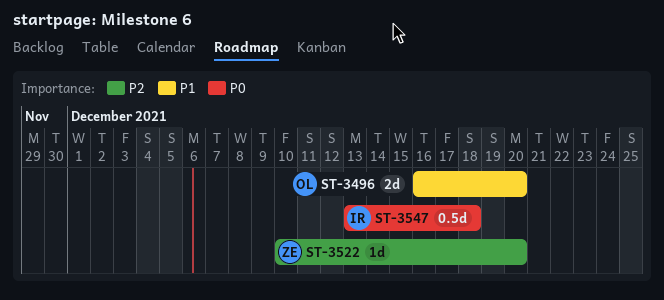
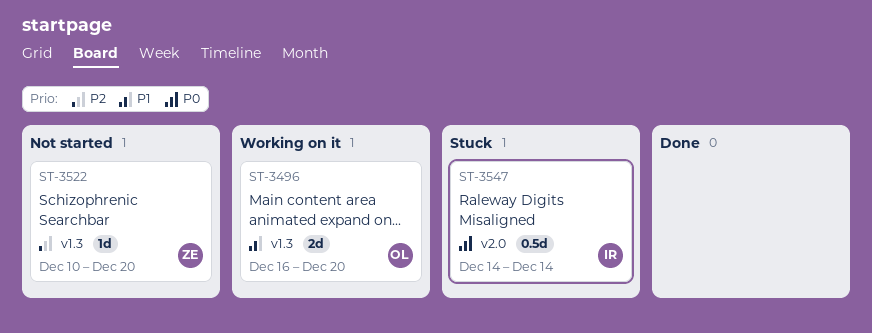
ST-3547, start: Dec 13 -> Dec 14
ST-3547, due: Dec 18 -> Dec 14

